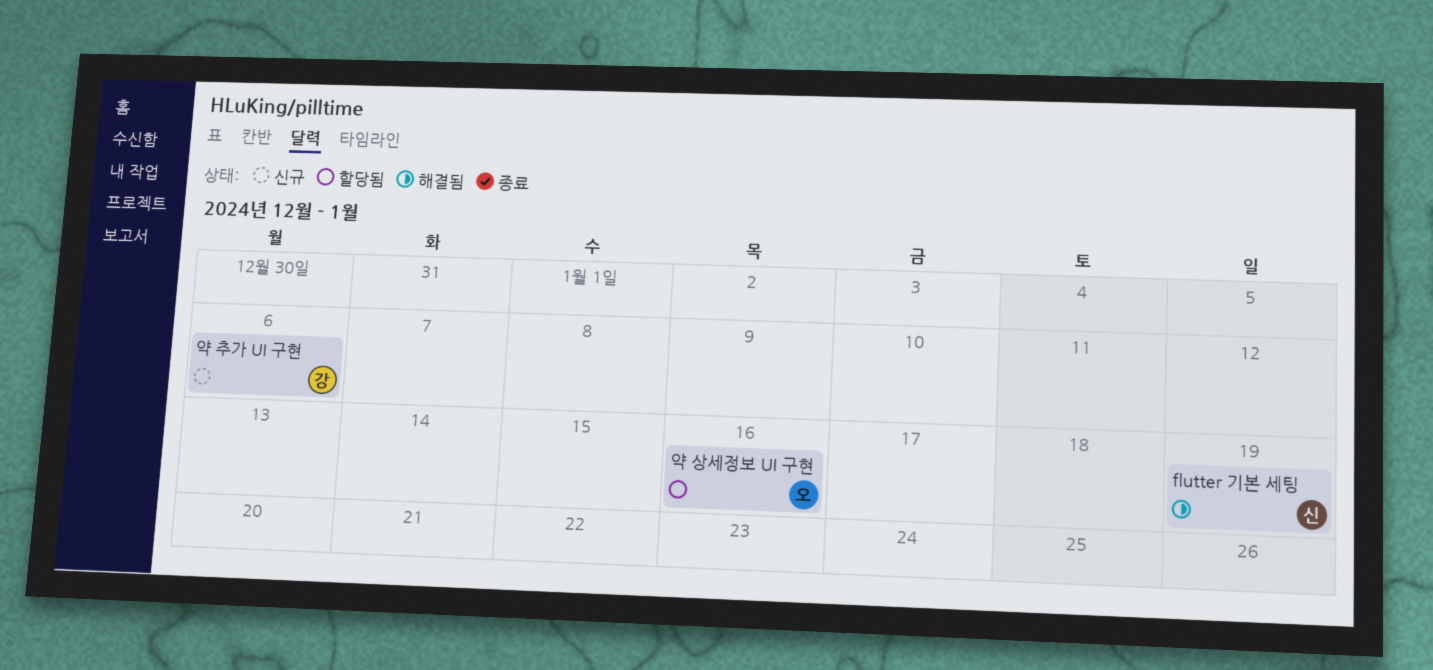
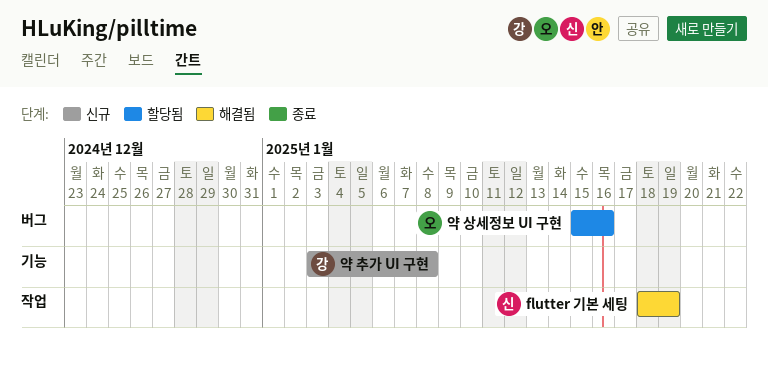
약 추가 UI 구현, due: Jan 6 -> Jan 8

